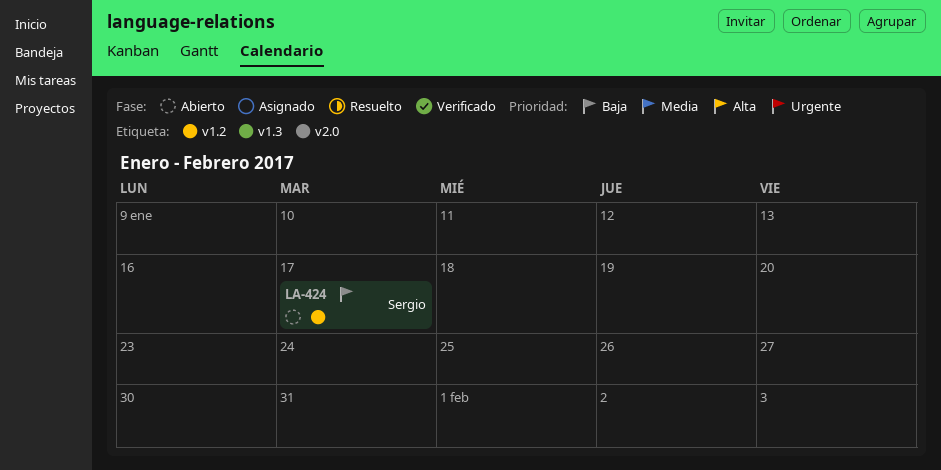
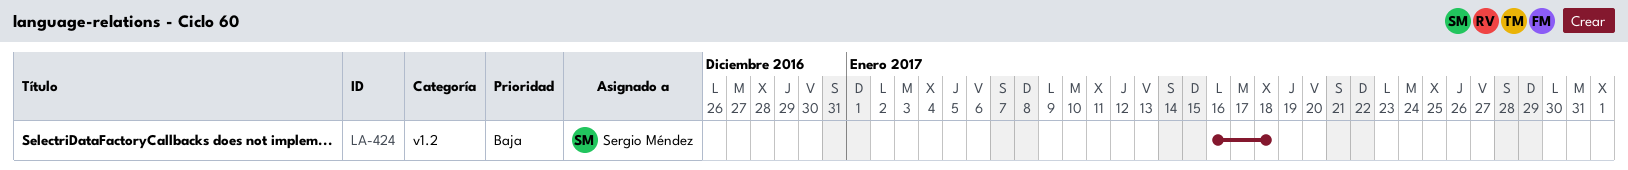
LA-424, due: Jan 17 -> Jan 18

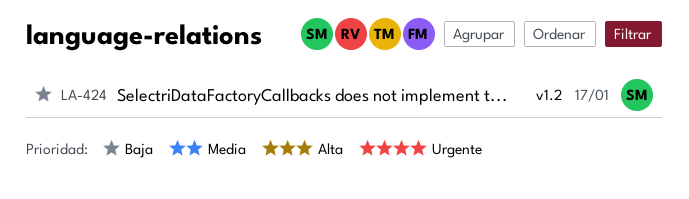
LA-424, due: Jan 18 -> Jan 17

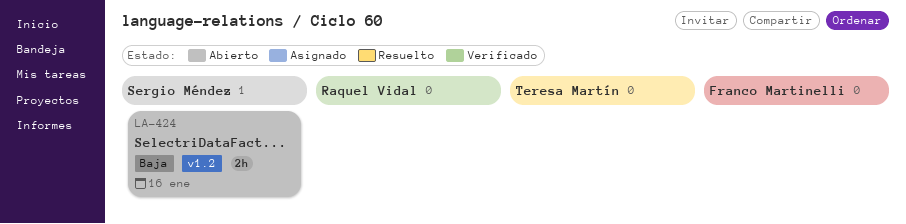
LA-424, due: Jan 17 -> Jan 16

